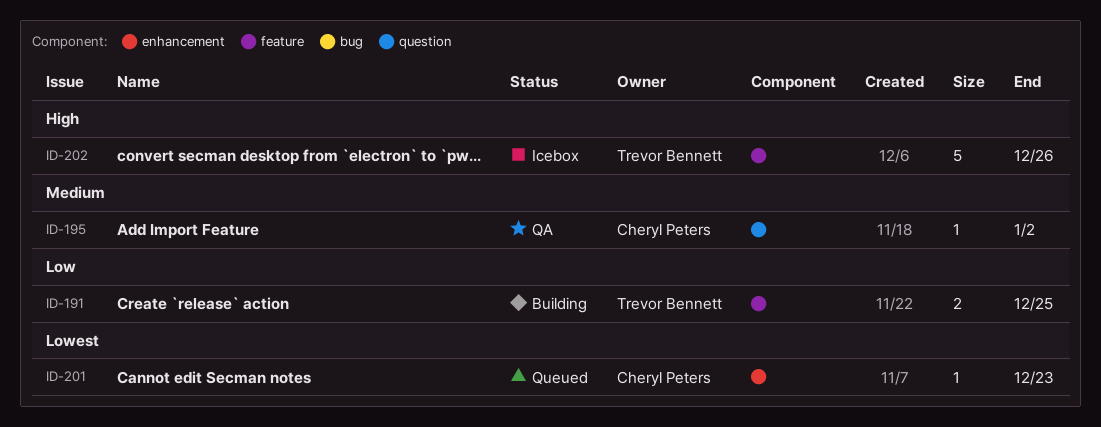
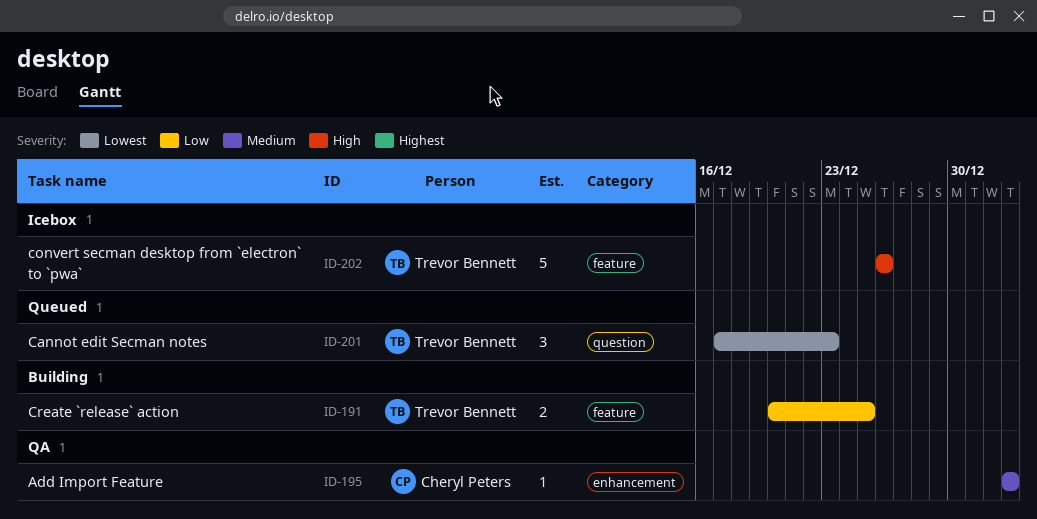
ID-195, label: question -> enhancement
ID-201, owner: Cheryl Peters -> Trevor Bennett
ID-201, label: enhancement -> question
ID-201, estimate: 1 -> 3

